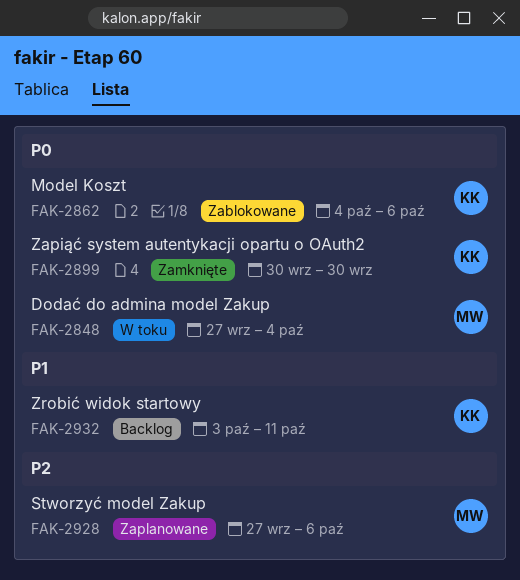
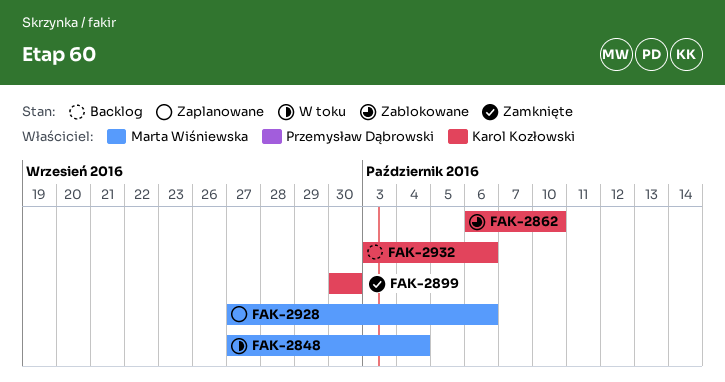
FAK-2862, start: Oct 4 -> Oct 6
FAK-2862, due: Oct 6 -> Oct 10
FAK-2932, due: Oct 11 -> Oct 6

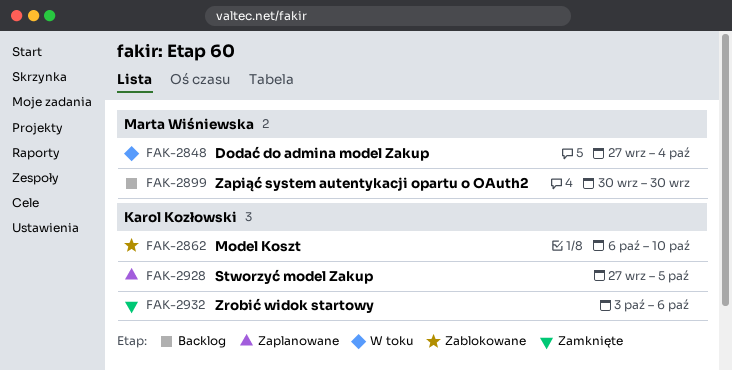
FAK-2899, status: Zamknięte -> Backlog
FAK-2899, owner: Karol Kozłowski -> Marta Wiśniewska
FAK-2928, owner: Marta Wiśniewska -> Karol Kozłowski
FAK-2928, due: Oct 6 -> Oct 5
FAK-2932, status: Backlog -> Zamknięte

